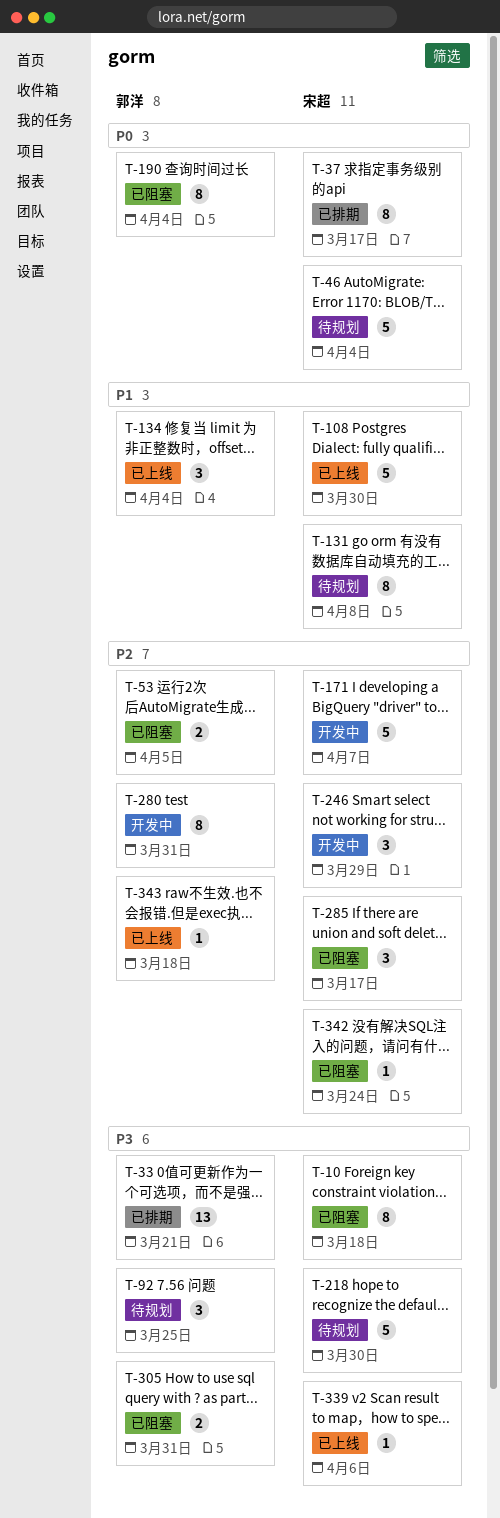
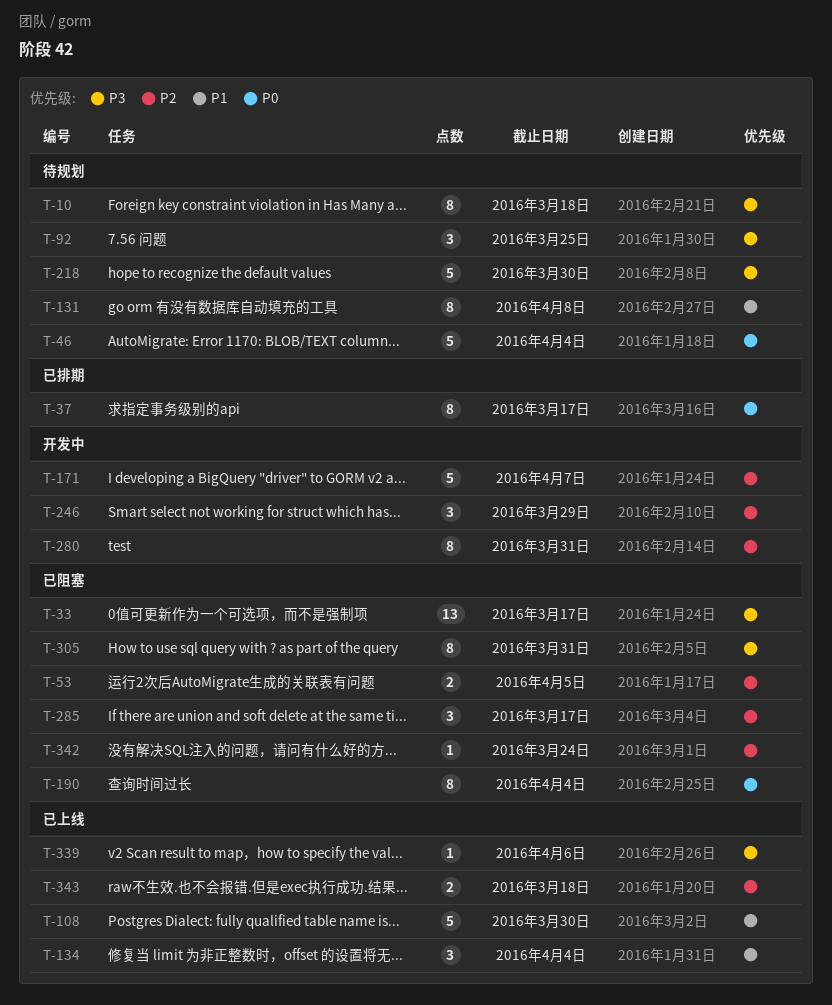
T-10, status: 已阻塞 -> 待规划
T-33, status: 已排期 -> 已阻塞
T-33, due: Mar 21 -> Mar 17
T-305, estimate: 2 -> 8
T-343, estimate: 1 -> 2

